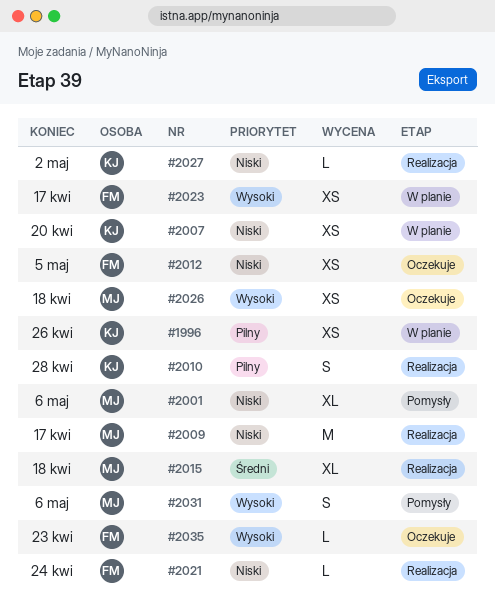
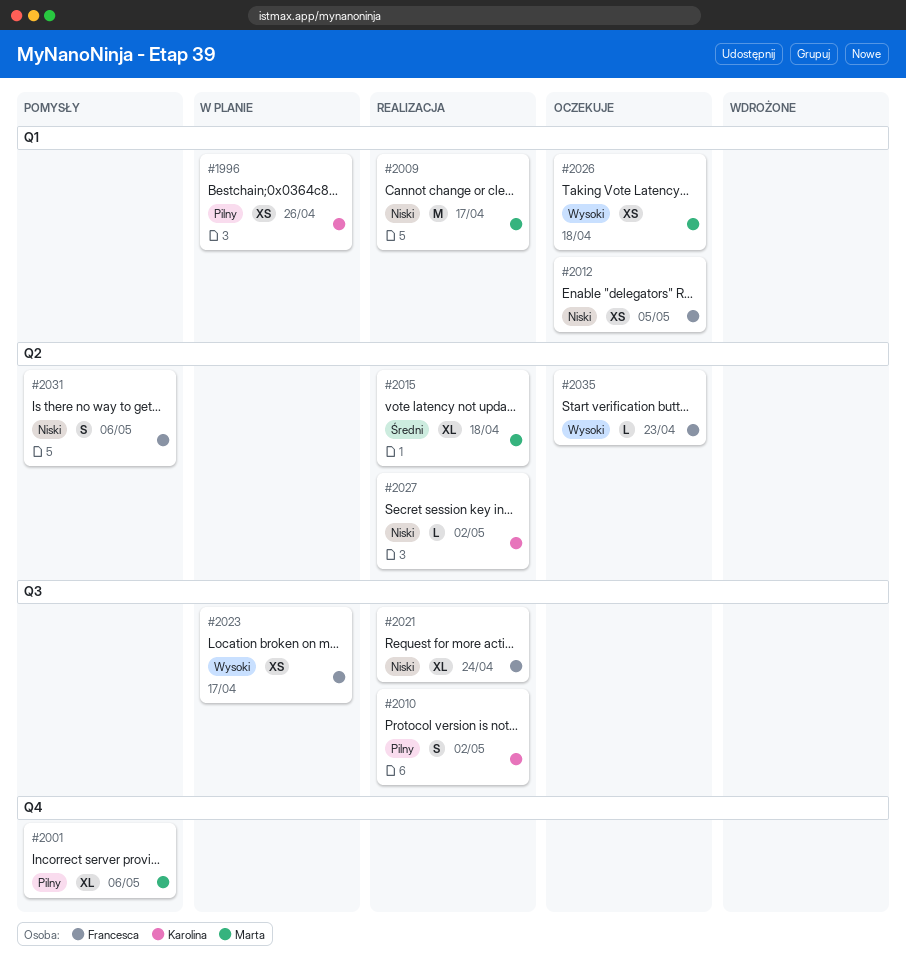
#2001, priority: Niski -> Pilny
#2007: present -> none
#2010, due: Apr 28 -> May 2
#2021, estimate: L -> XL
#2031, owner: Marta -> Francesca
#2031, priority: Wysoki -> Niski

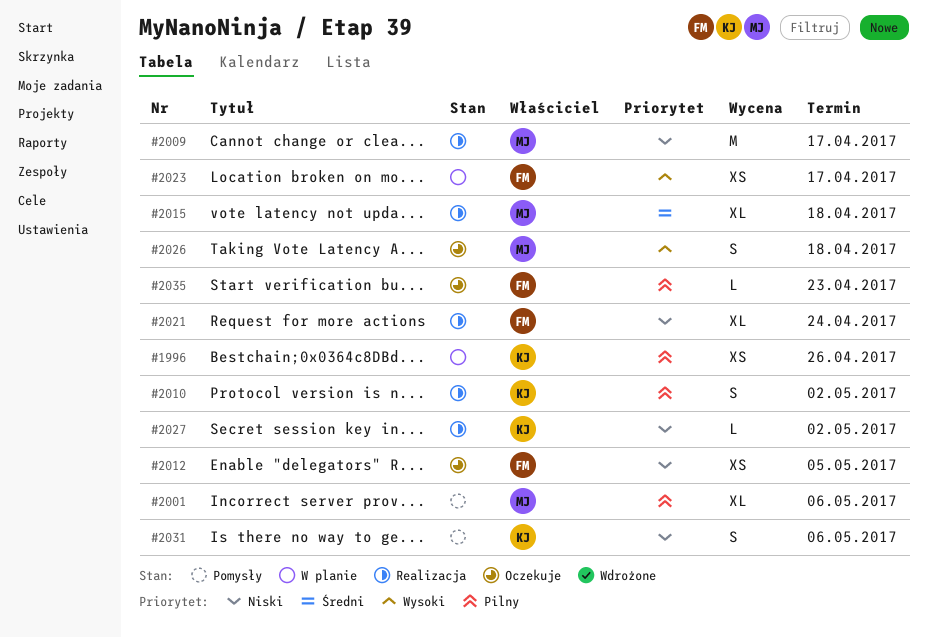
#2026, estimate: XS -> S
#2031, owner: Francesca -> Karolina
#2035, priority: Wysoki -> Pilny

